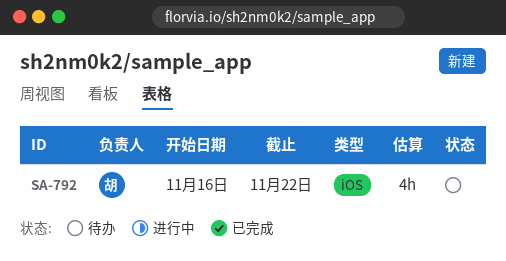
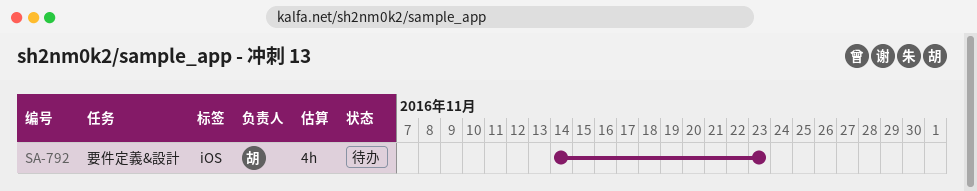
SA-792, start: Nov 16 -> Nov 14
SA-792, due: Nov 22 -> Nov 23

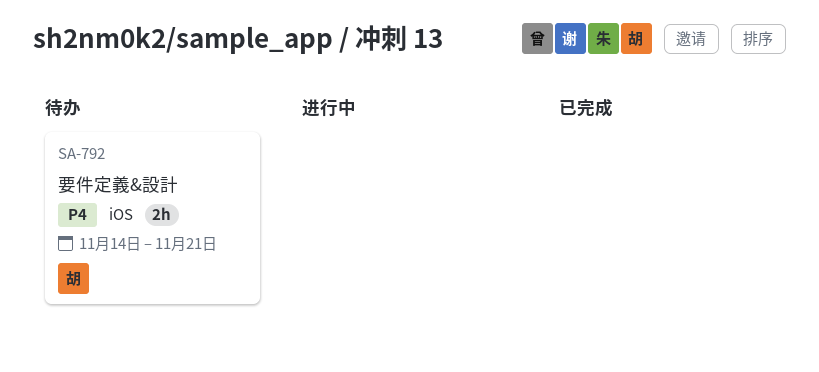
SA-792, estimate: 4h -> 2h
SA-792, due: Nov 23 -> Nov 21

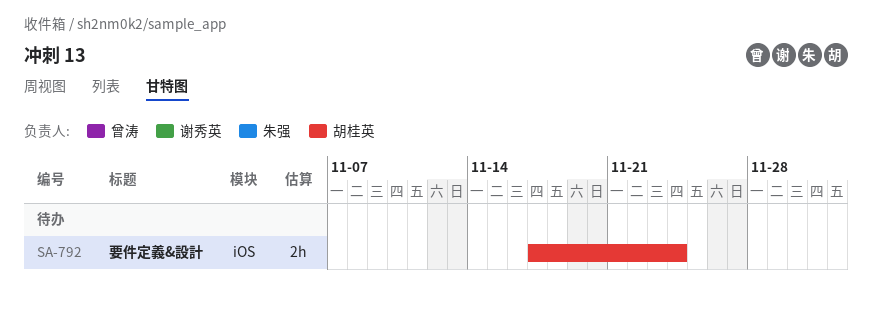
SA-792, start: Nov 14 -> Nov 17
SA-792, due: Nov 21 -> Nov 24

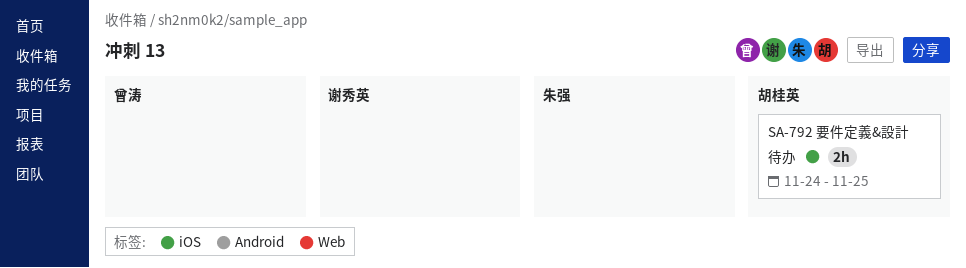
SA-792, start: Nov 17 -> Nov 24
SA-792, due: Nov 24 -> Nov 25

